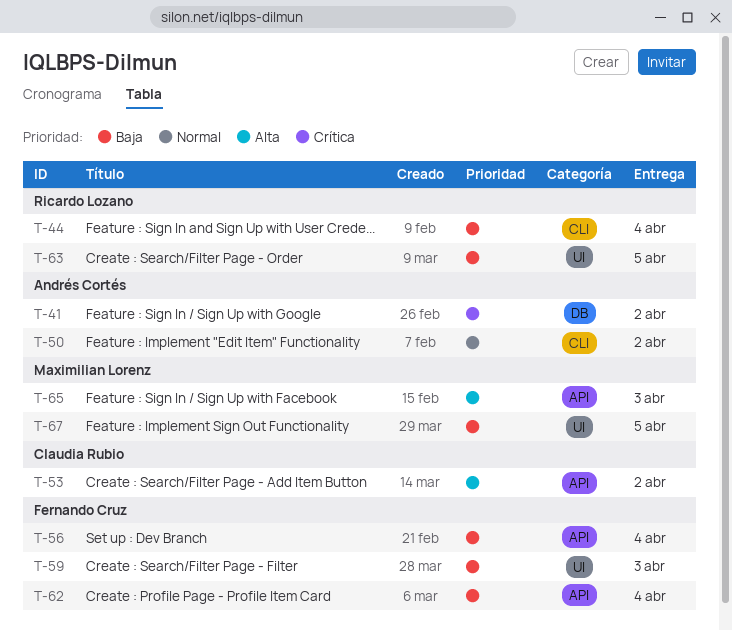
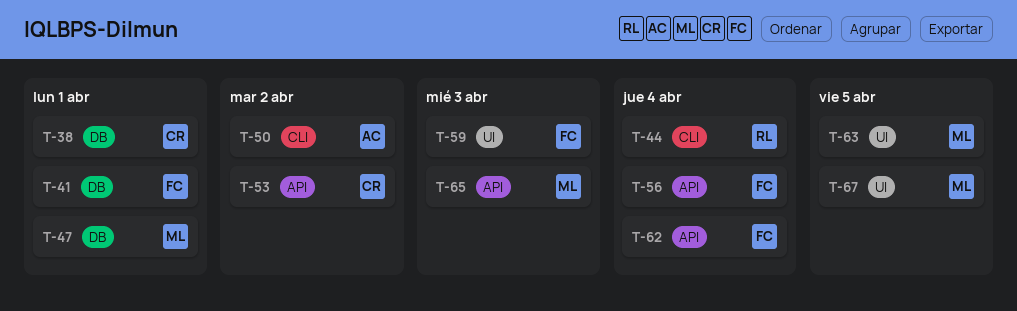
T-38: none -> present
T-41, owner: Andrés Cortés -> Fernando Cruz
T-41, due: Apr 2 -> Apr 1
T-47: none -> present
T-63, owner: Ricardo Lozano -> Maximilian Lorenz

